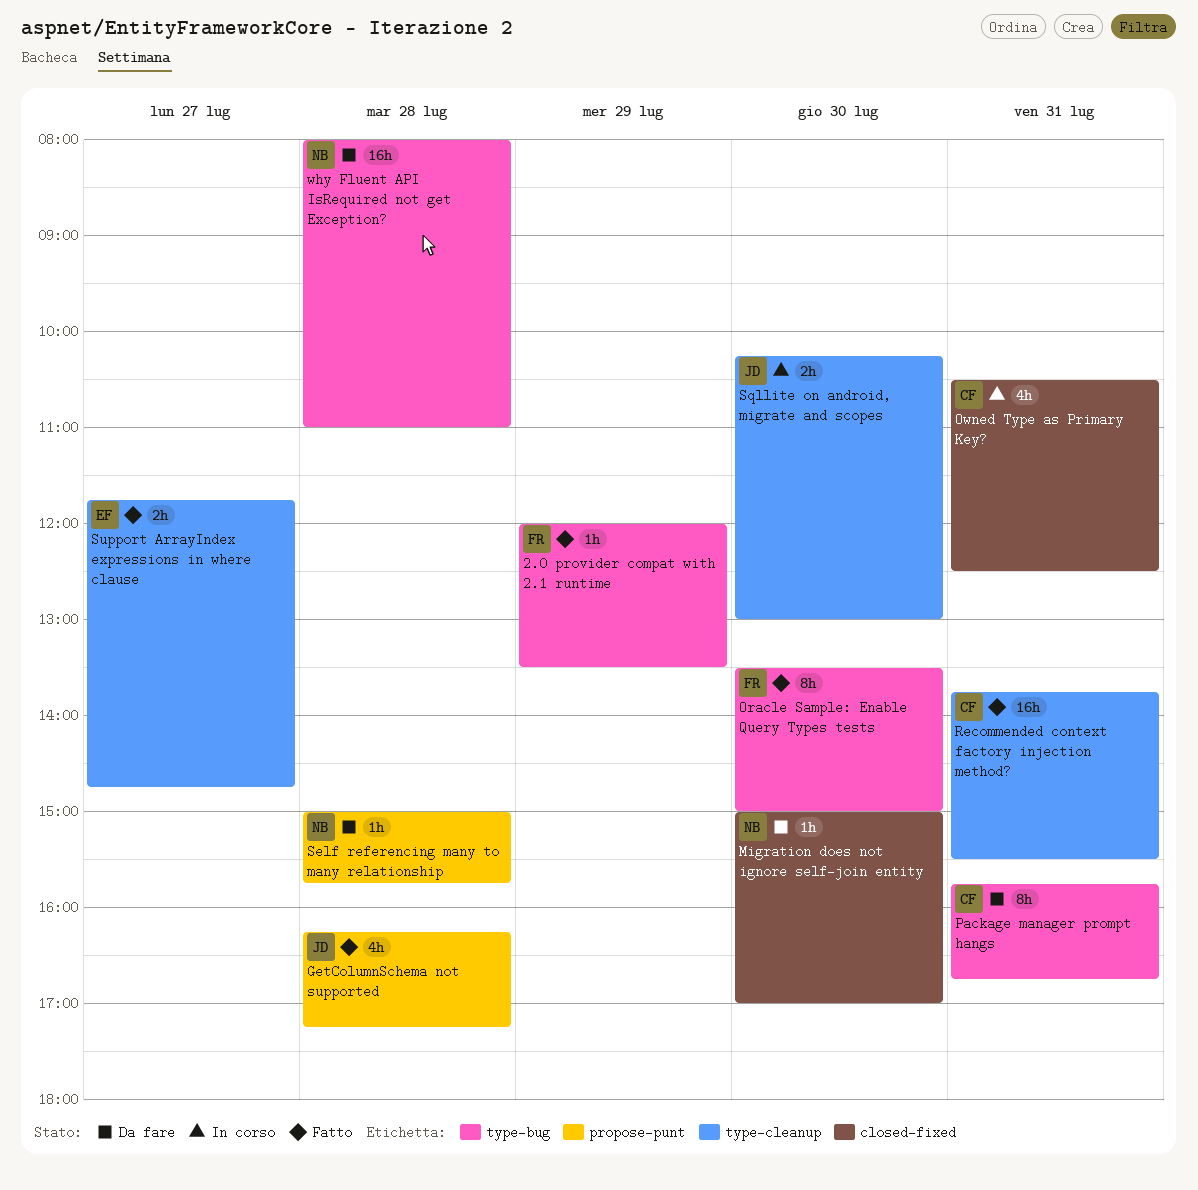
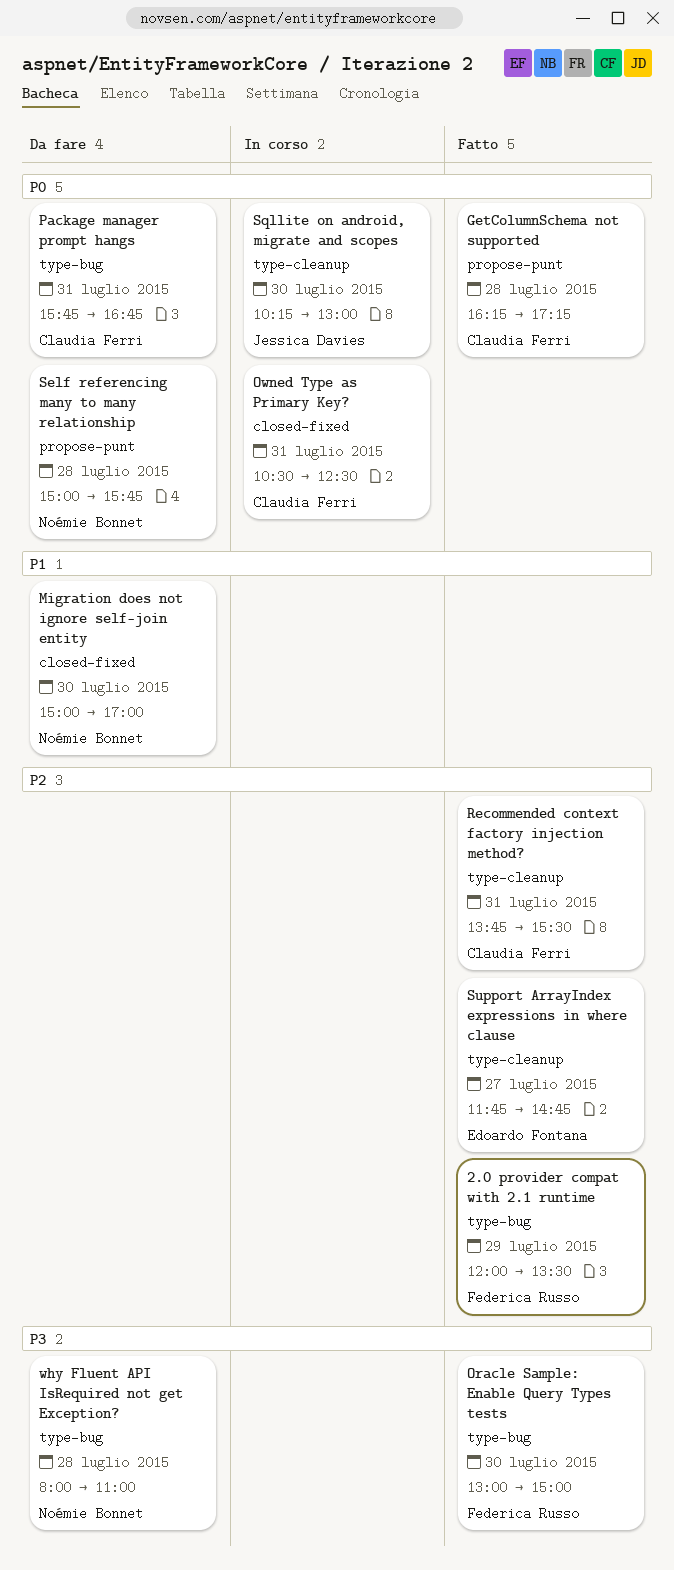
GetColumnSchema not supported, owner: Jessica Davies -> Claudia Ferri
Oracle Sample: Enable Query Types tests, begins: 13:30 -> 13:00

